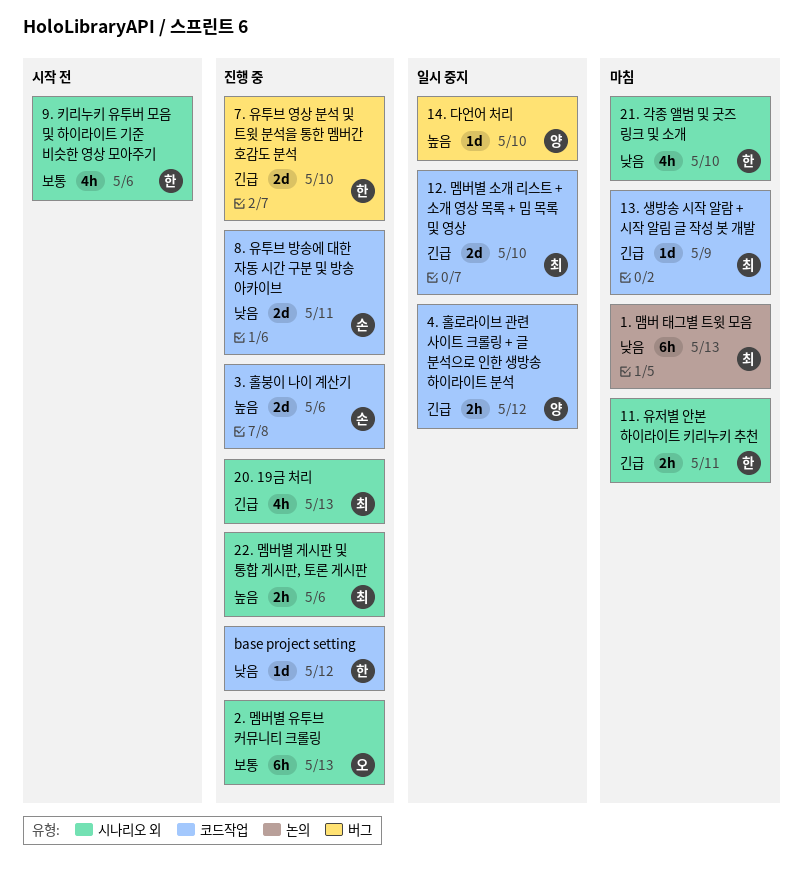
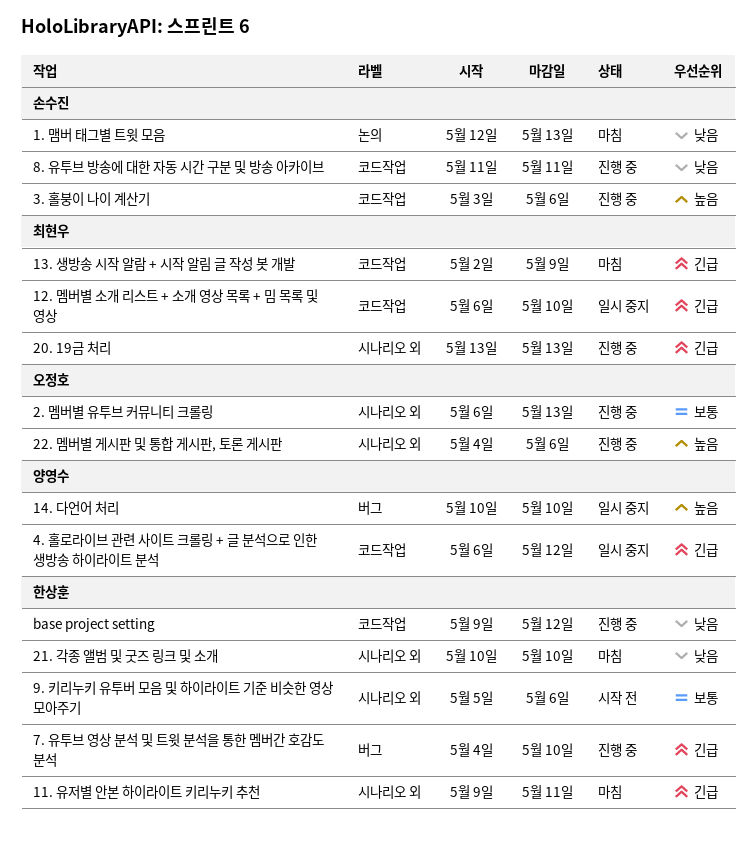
1. 맴버 태그별 트윗 모음, owner: 최현우 -> 손수진
22. 멤버별 게시판 및 통합 게시판, 토론 게시판, owner: 최현우 -> 오정호

